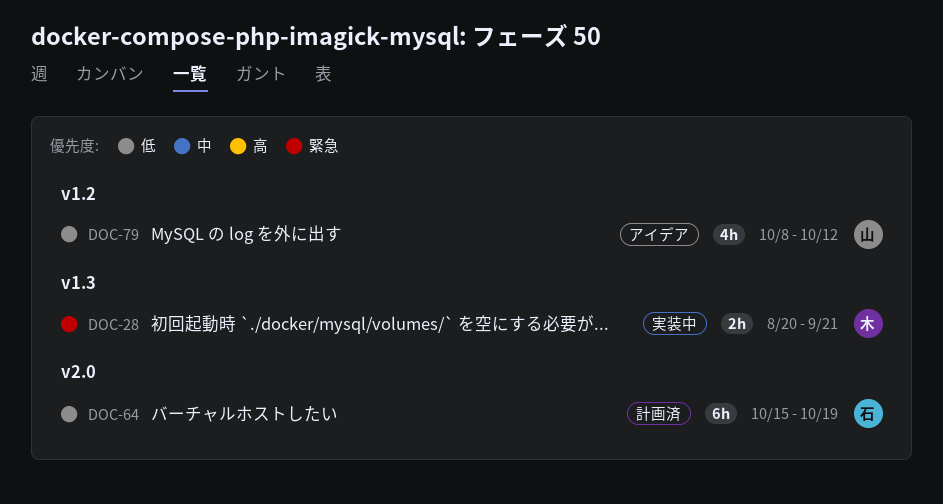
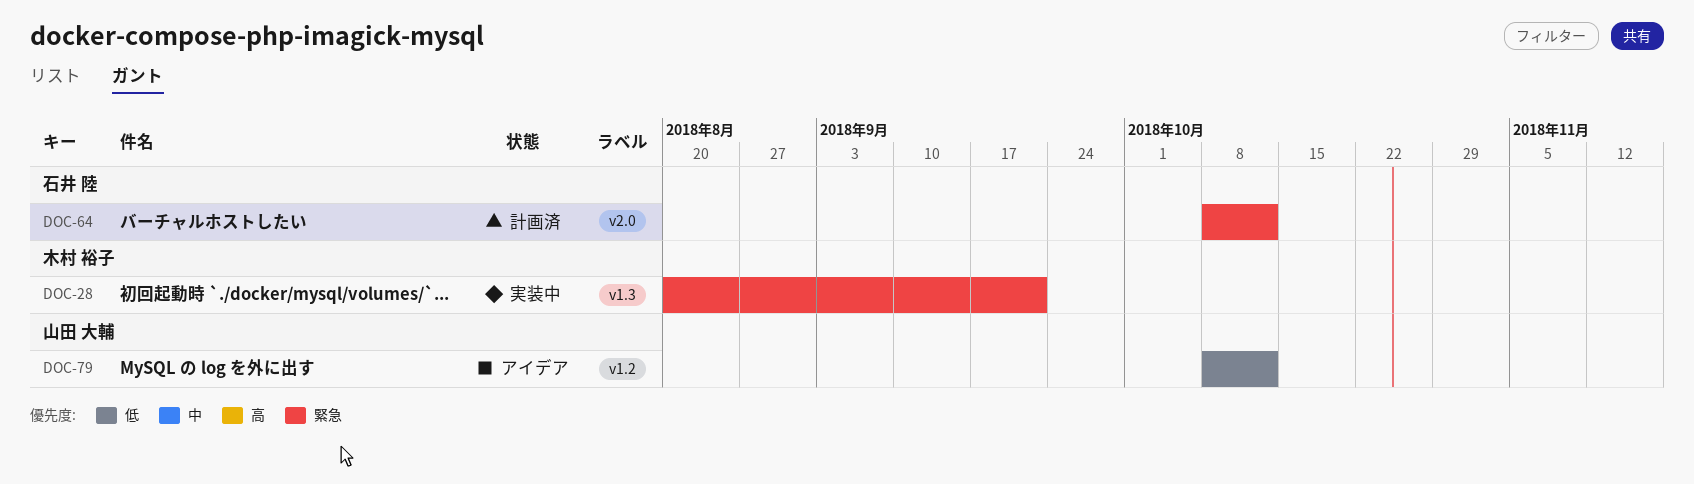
DOC-64, priority: 低 -> 緊急
DOC-64, start: Oct 15 -> Oct 8
DOC-64, due: Oct 19 -> Oct 12

